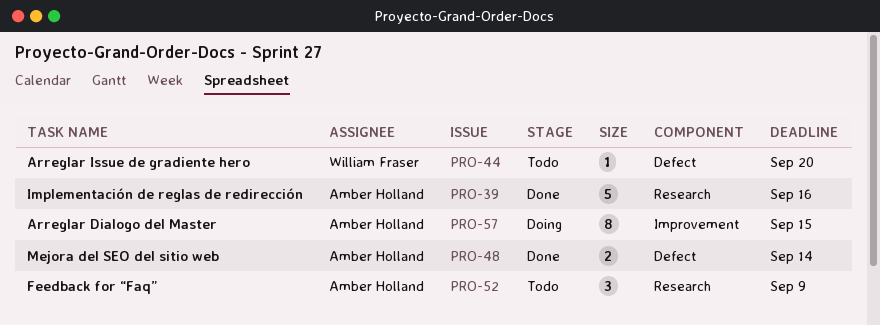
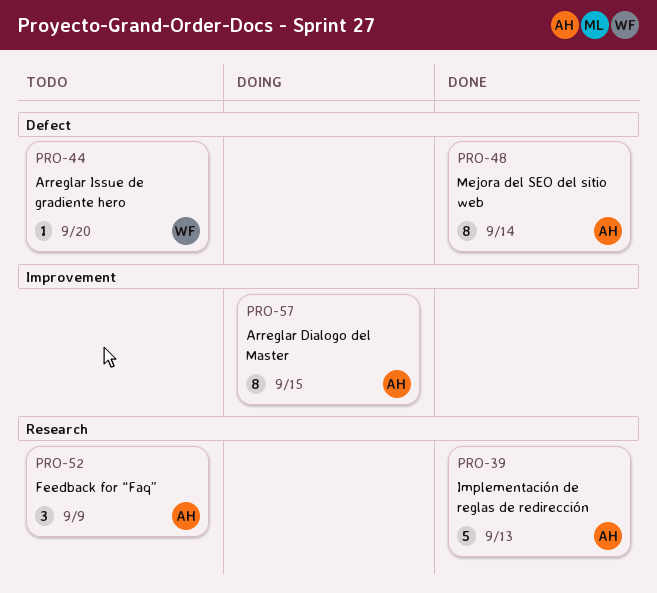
PRO-39, due: Sep 16 -> Sep 13
PRO-48, estimate: 2 -> 8

